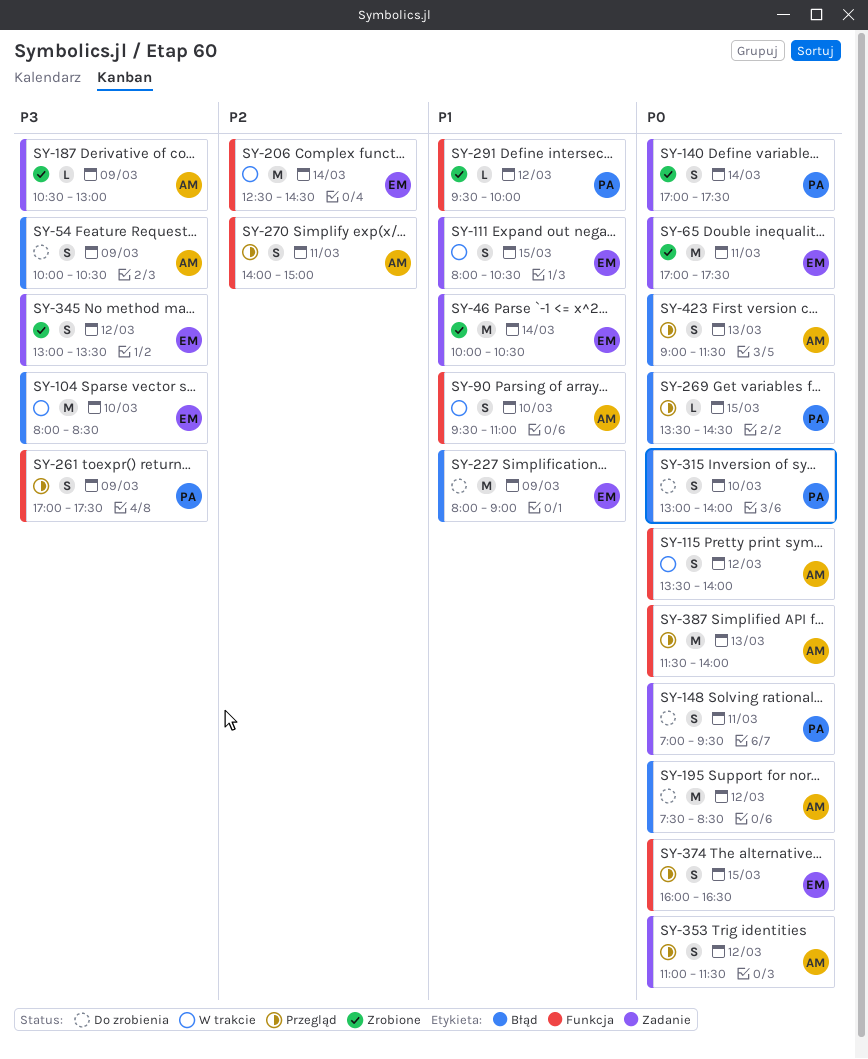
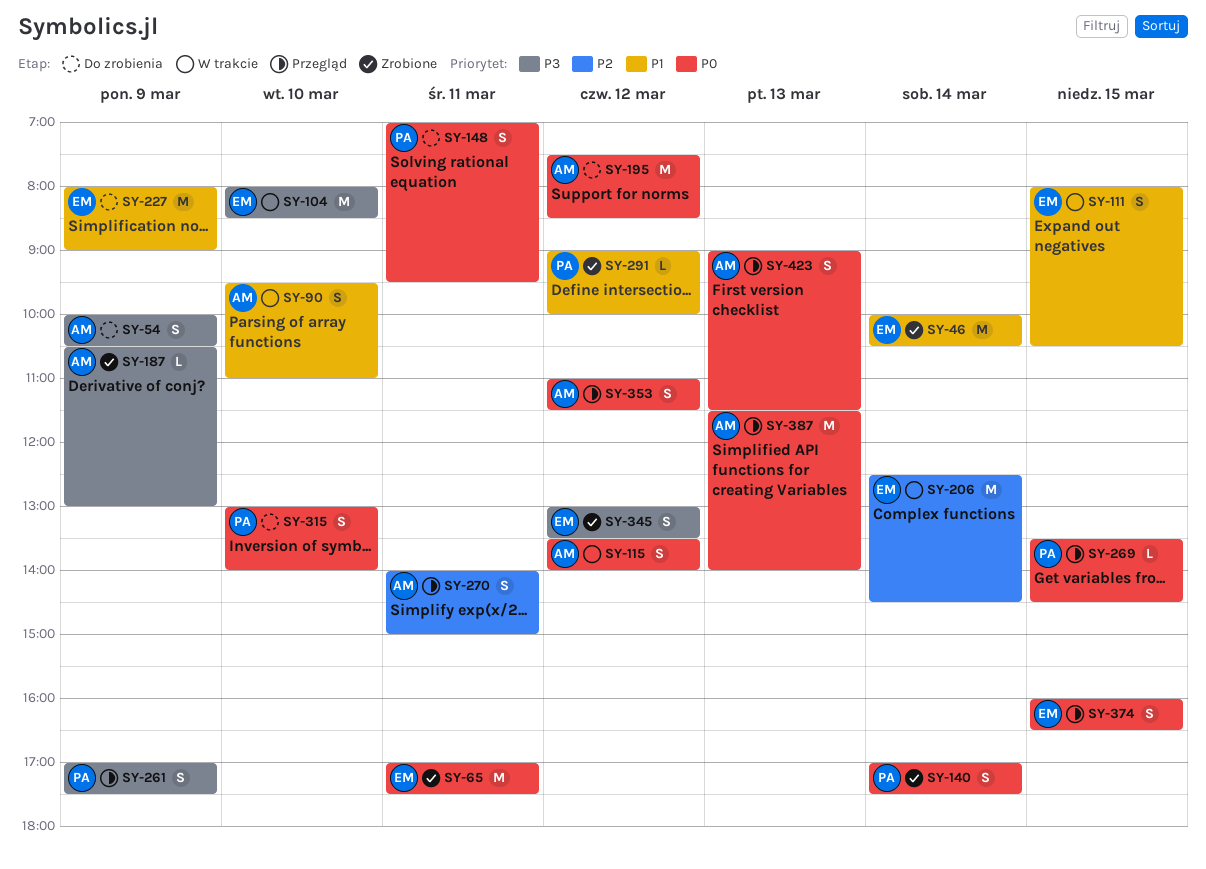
SY-291, begins: 09:30 -> 09:00

